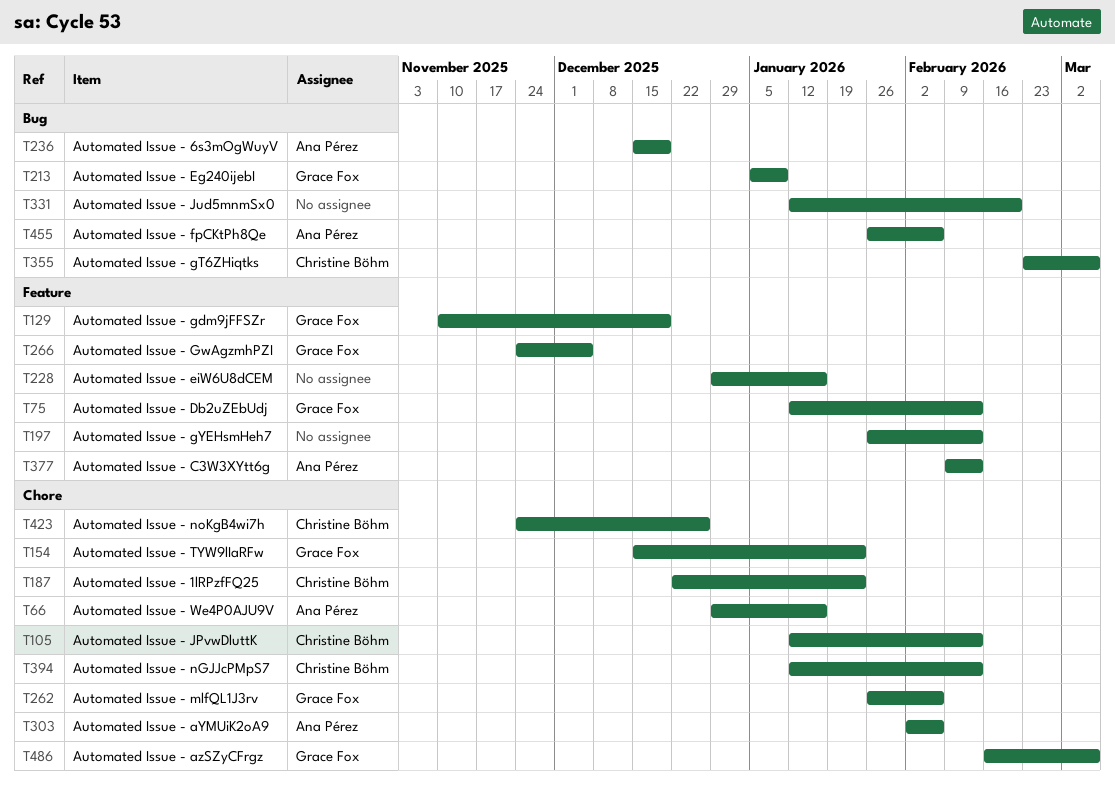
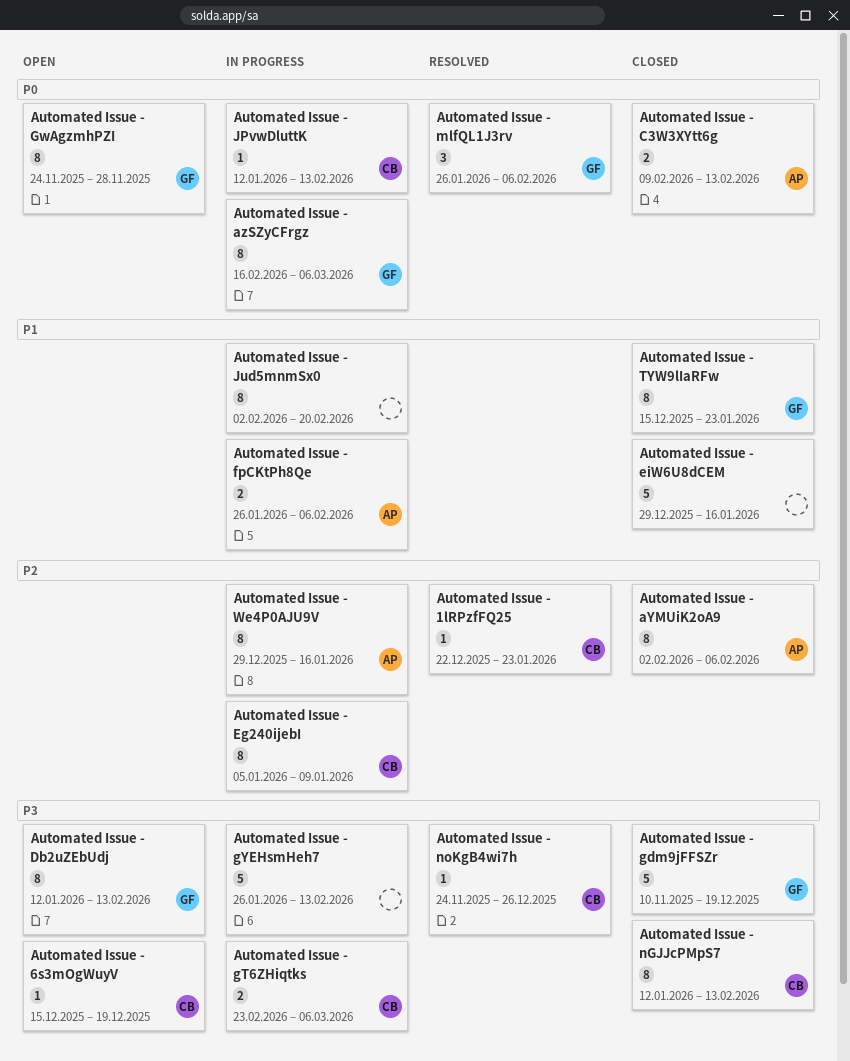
Automated Issue - 6s3mOgWuyV, owner: Ana Pérez -> Christine Böhm
Automated Issue - Eg240ijebI, owner: Grace Fox -> Christine Böhm
Automated Issue - GwAgzmhPZI, due: Dec 5 -> Nov 28
Automated Issue - Jud5mnmSx0, start: Jan 12 -> Feb 2

